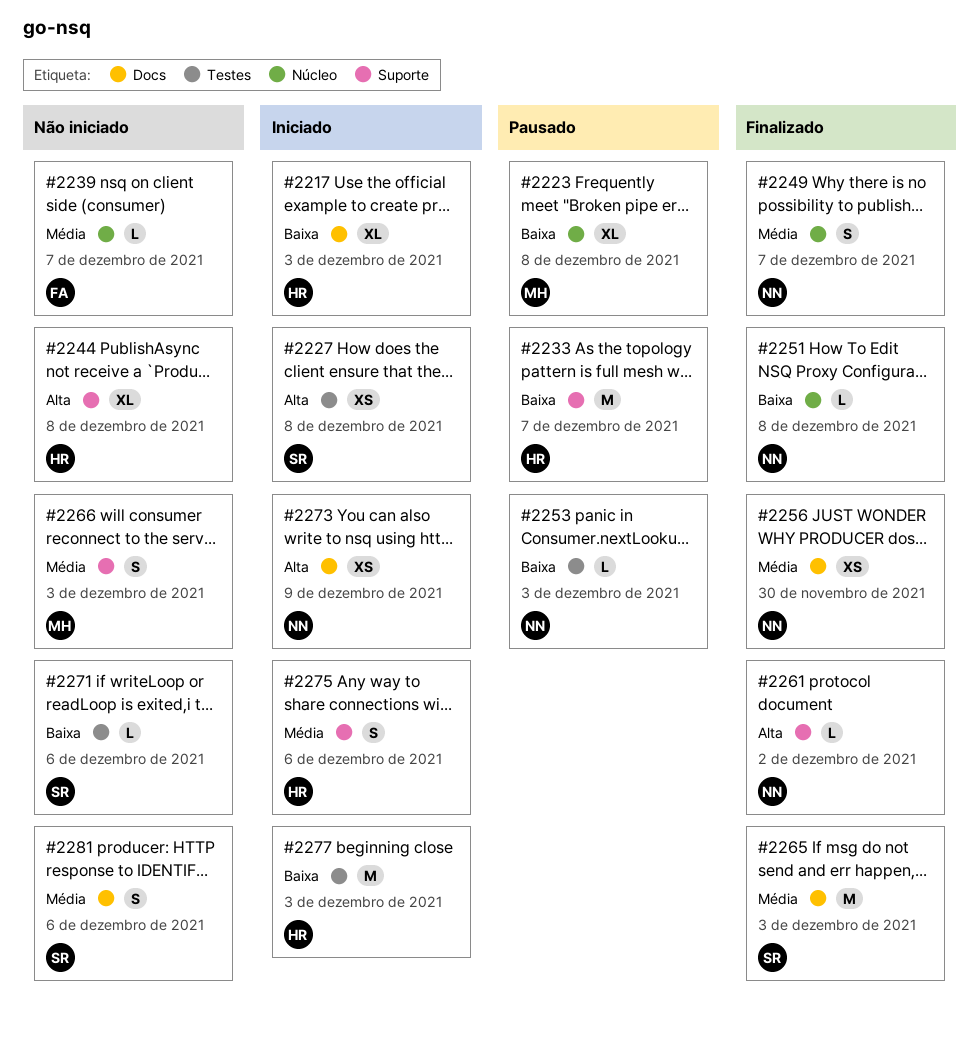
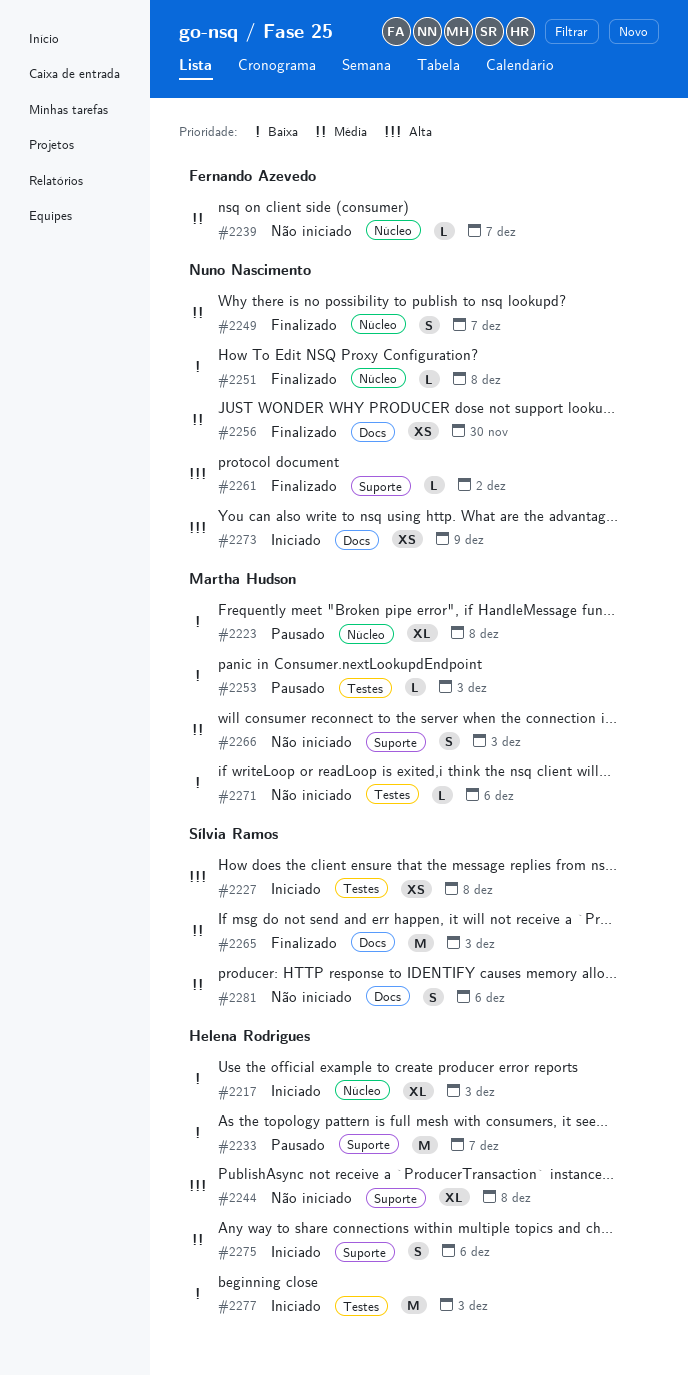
#2217, label: Docs -> Núcleo
#2253, owner: Nuno Nascimento -> Martha Hudson
#2271, owner: Sílvia Ramos -> Martha Hudson

